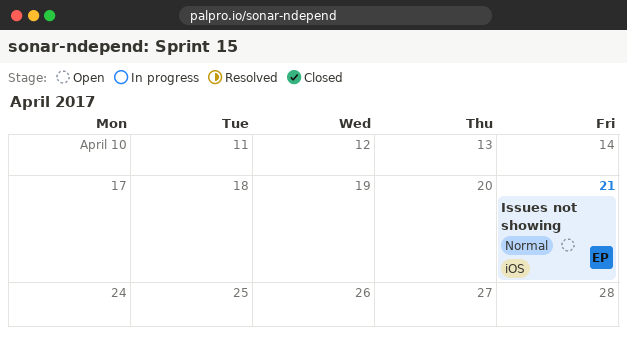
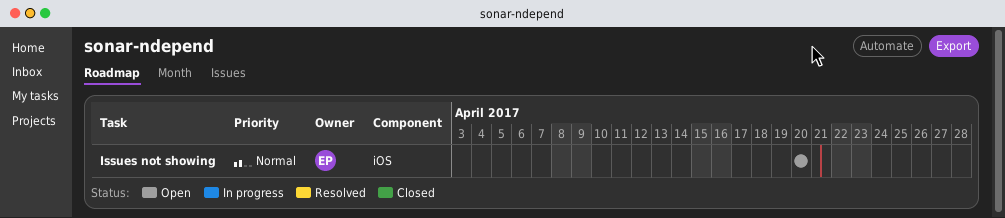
Issues not showing, due: Apr 21 -> Apr 20

